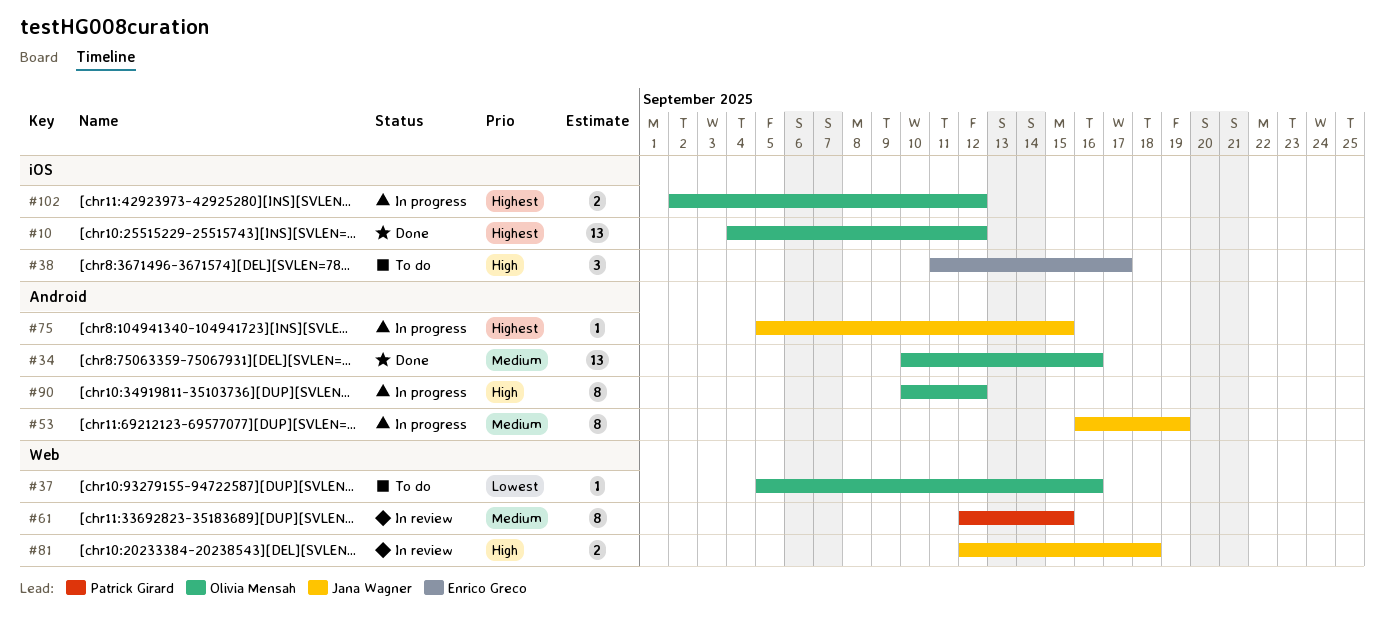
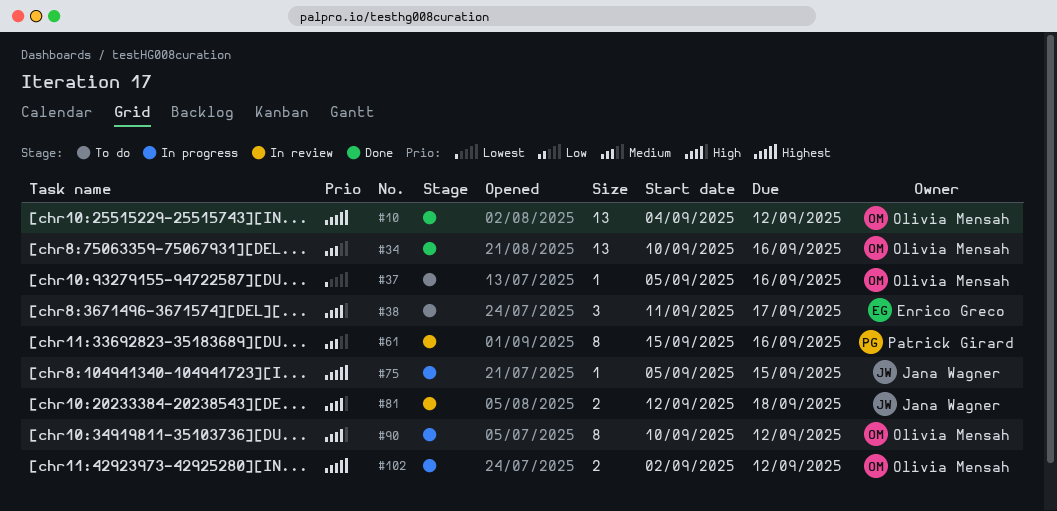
#53: present -> none
#61, start: Sep 12 -> Sep 15
#61, due: Sep 15 -> Sep 16

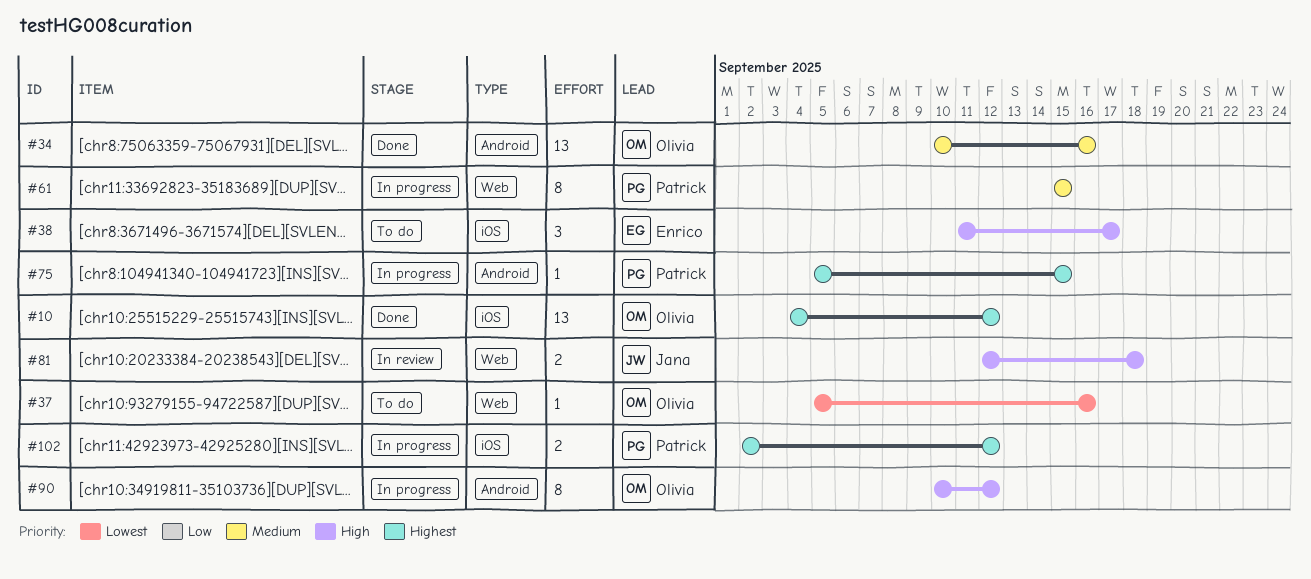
#61, status: In review -> In progress
#61, due: Sep 16 -> Sep 15
#75, owner: Jana Wagner -> Patrick Girard
#102, owner: Olivia Mensah -> Patrick Girard

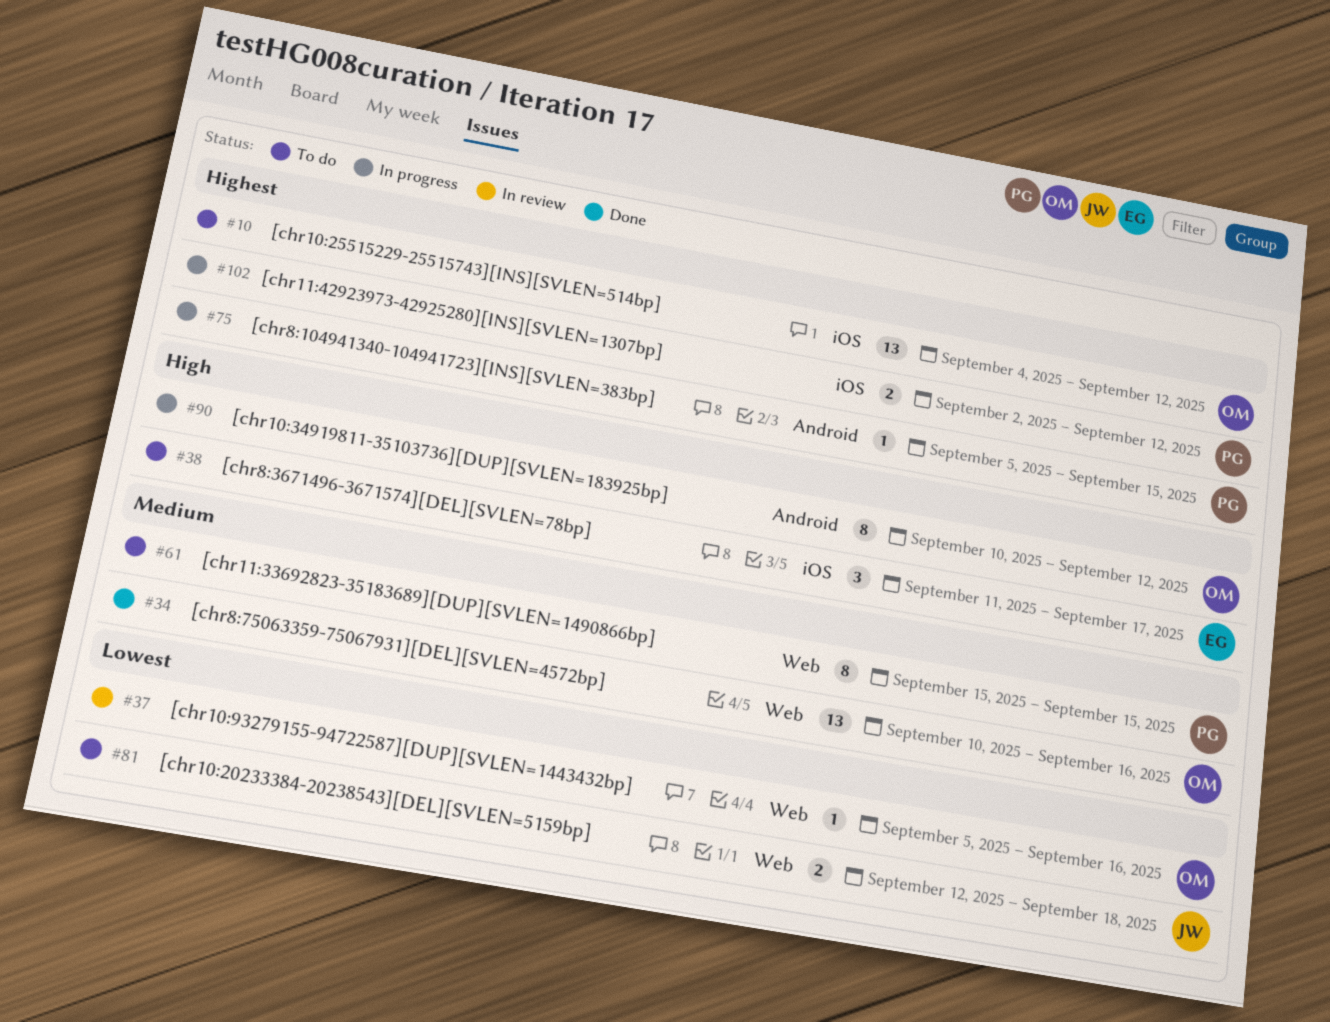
#10, status: Done -> To do
#34, label: Android -> Web
#37, status: To do -> In review
#61, status: In progress -> To do
#81, status: In review -> To do
#81, priority: High -> Lowest

